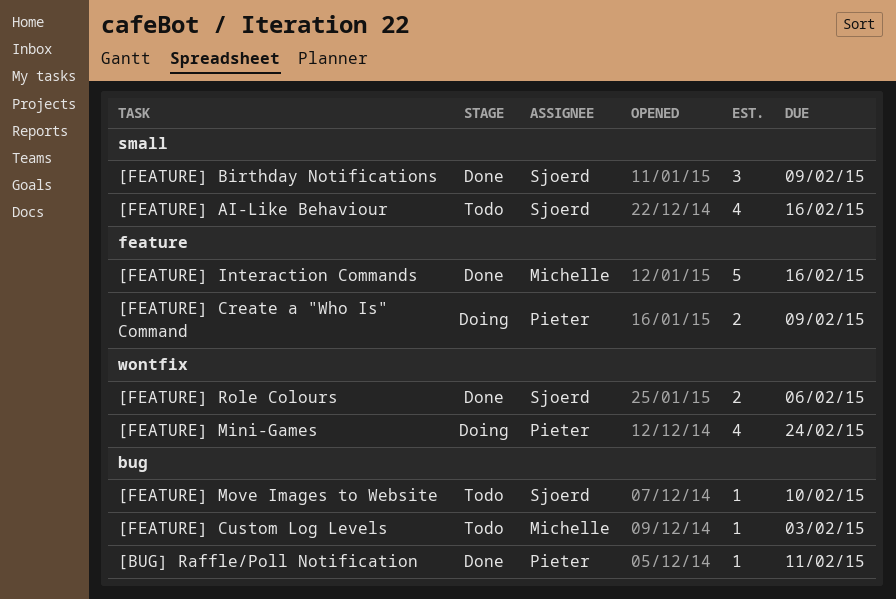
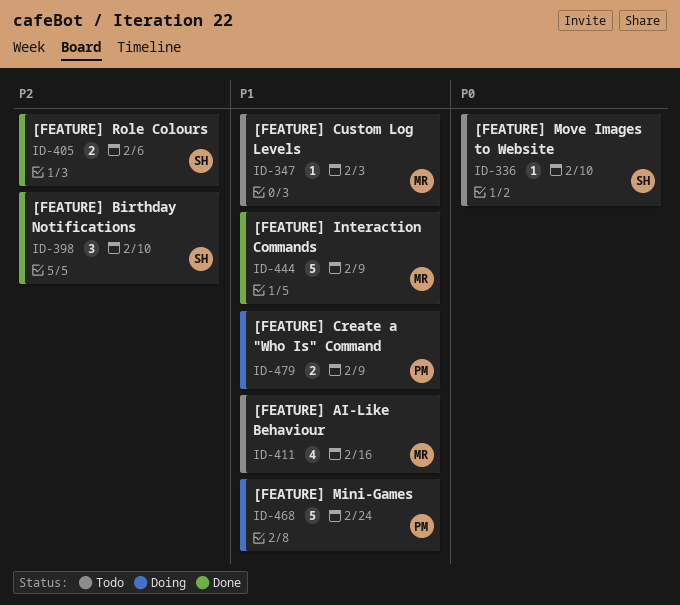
[BUG] Raffle/Poll Notification: present -> none
[FEATURE] AI-Like Behaviour, owner: Sjoerd -> Michelle
[FEATURE] Birthday Notifications, due: Feb 9 -> Feb 10
[FEATURE] Interaction Commands, due: Feb 16 -> Feb 9
[FEATURE] Mini-Games, estimate: 4 -> 5

